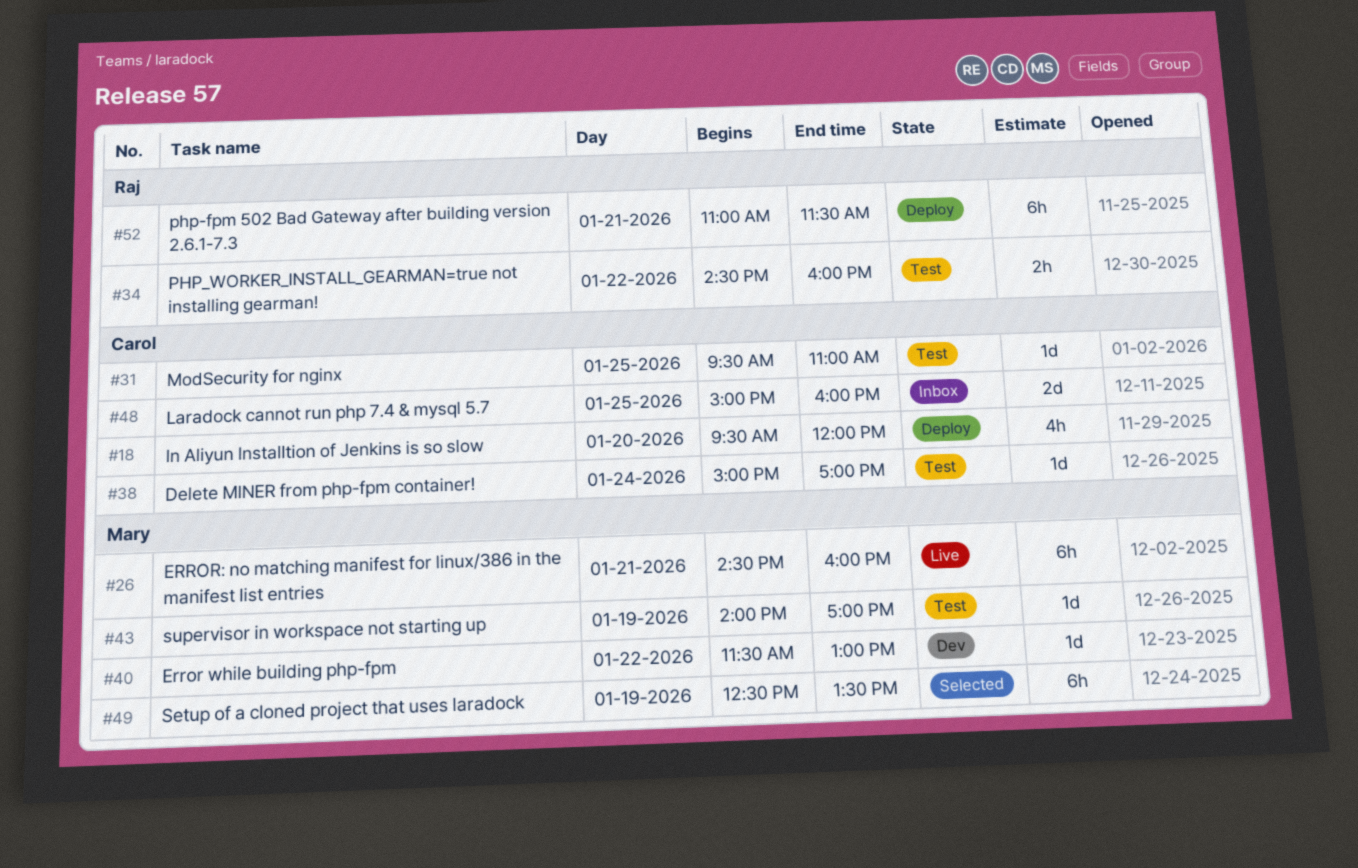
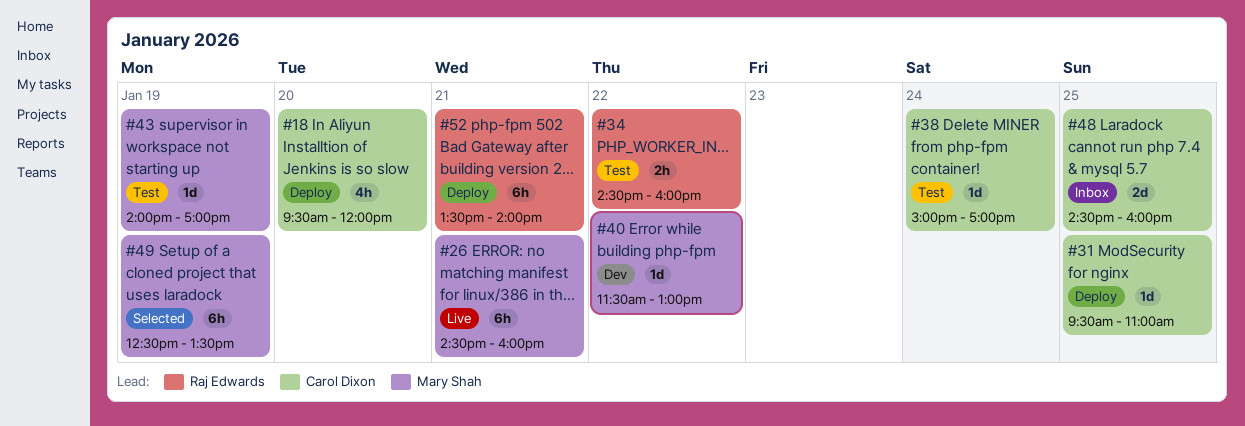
#31, status: Test -> Deploy
#48, begins: 15:00 -> 14:30
#52, begins: 11:00 -> 13:30
#52, ends: 11:30 -> 14:00

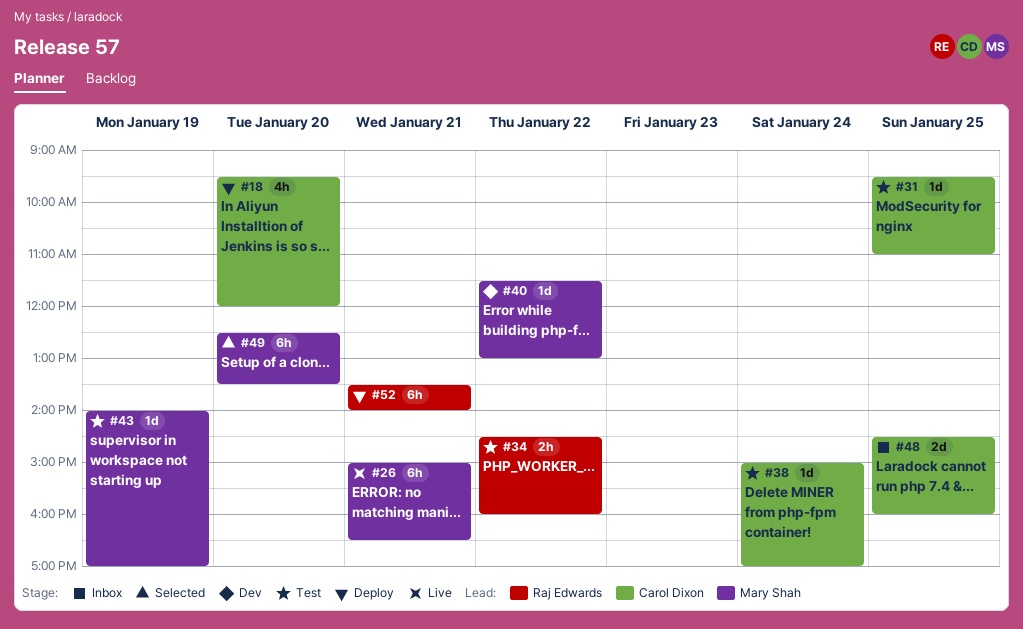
#26, begins: 14:30 -> 15:00
#26, ends: 16:00 -> 16:30
#31, status: Deploy -> Test
#49, day: Jan 19 -> Jan 20

